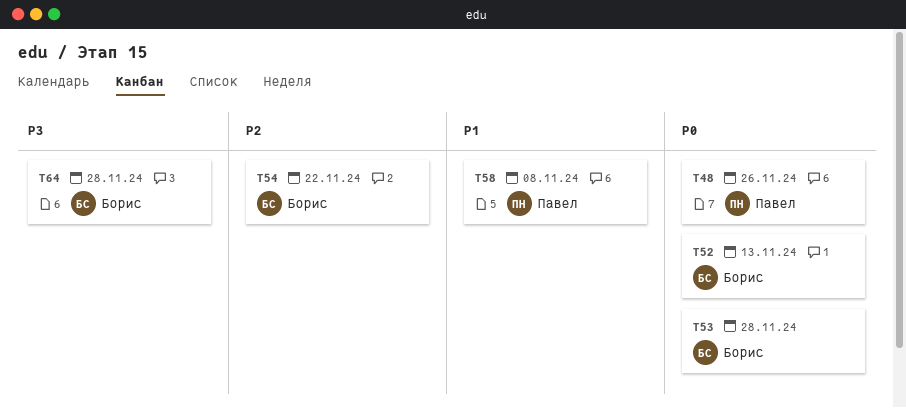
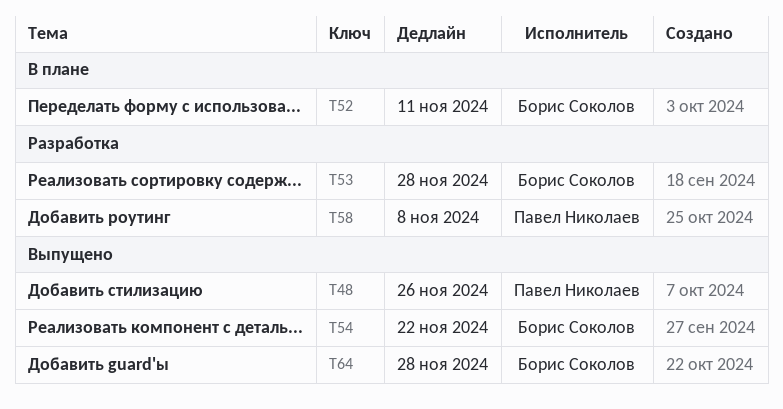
T52, due: Nov 13 -> Nov 11

